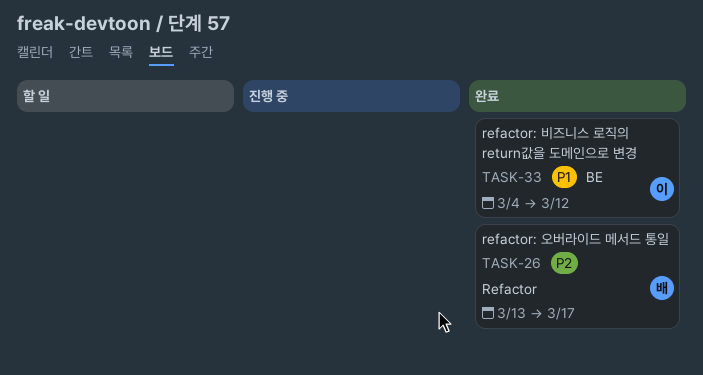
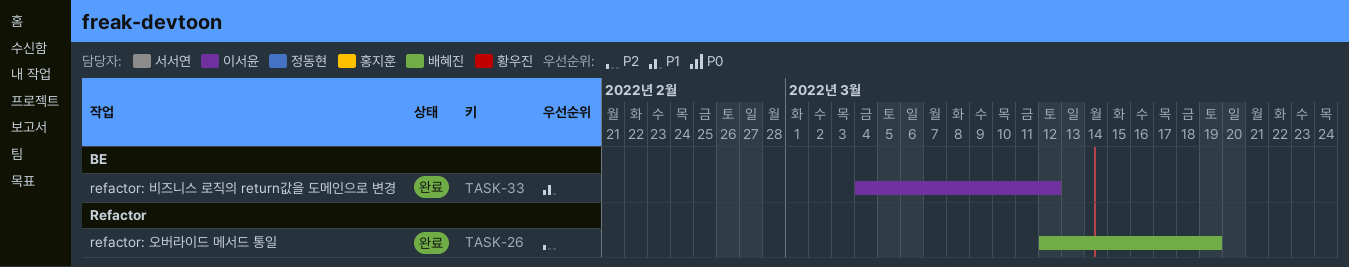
TASK-26, start: Mar 13 -> Mar 12
TASK-26, due: Mar 17 -> Mar 19

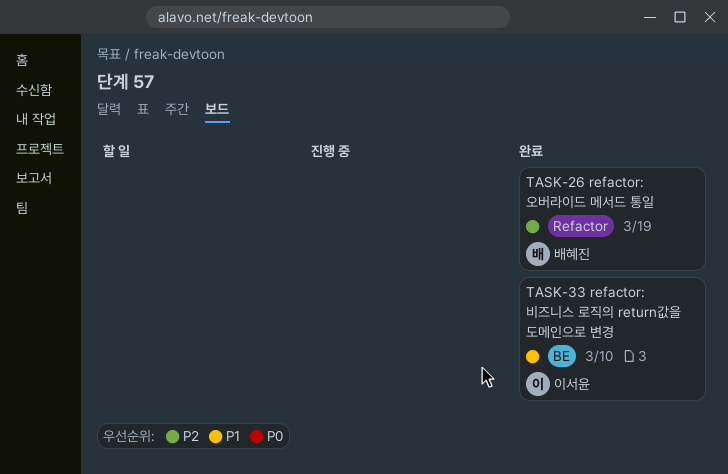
TASK-33, due: Mar 12 -> Mar 10

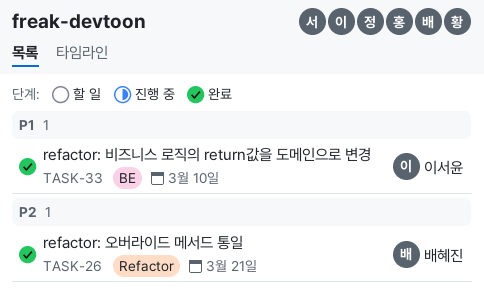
TASK-26, due: Mar 19 -> Mar 21

